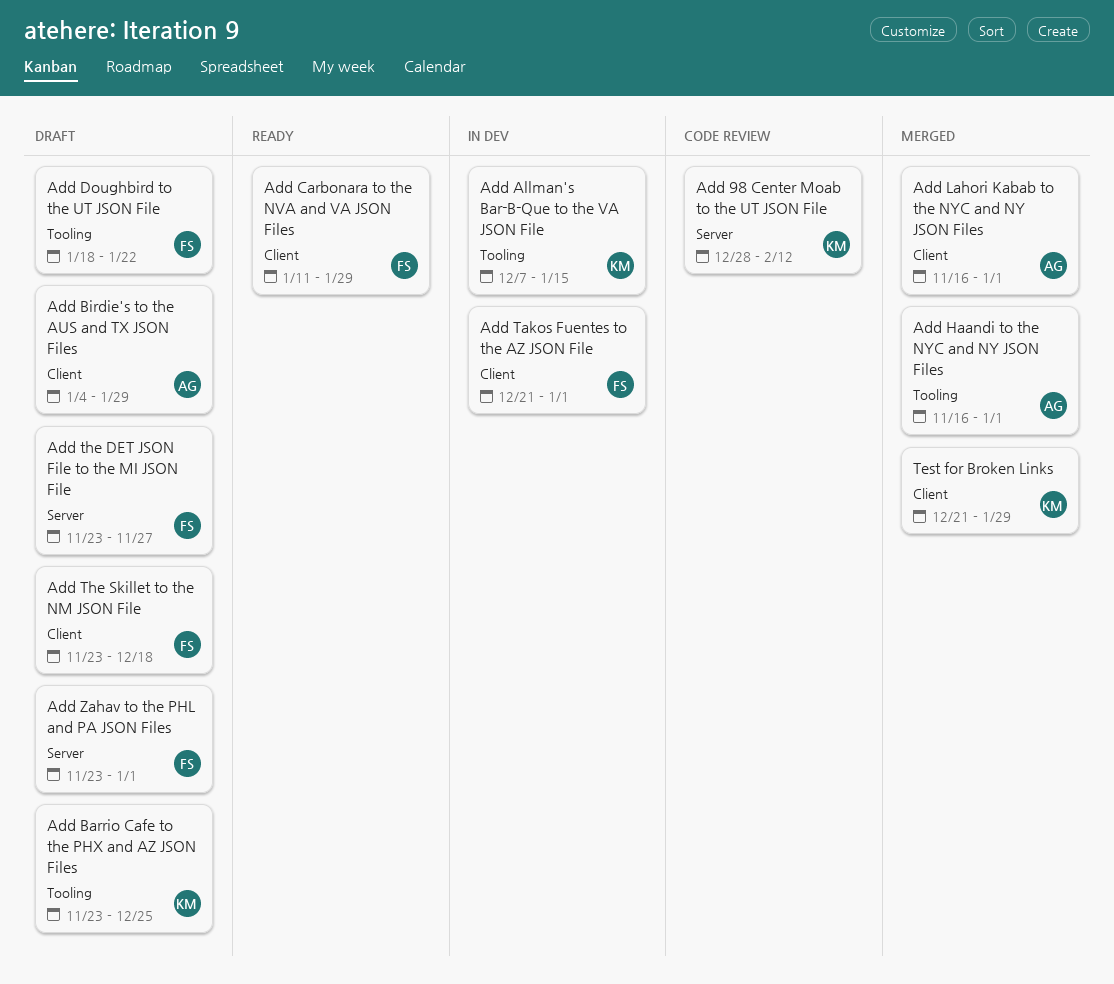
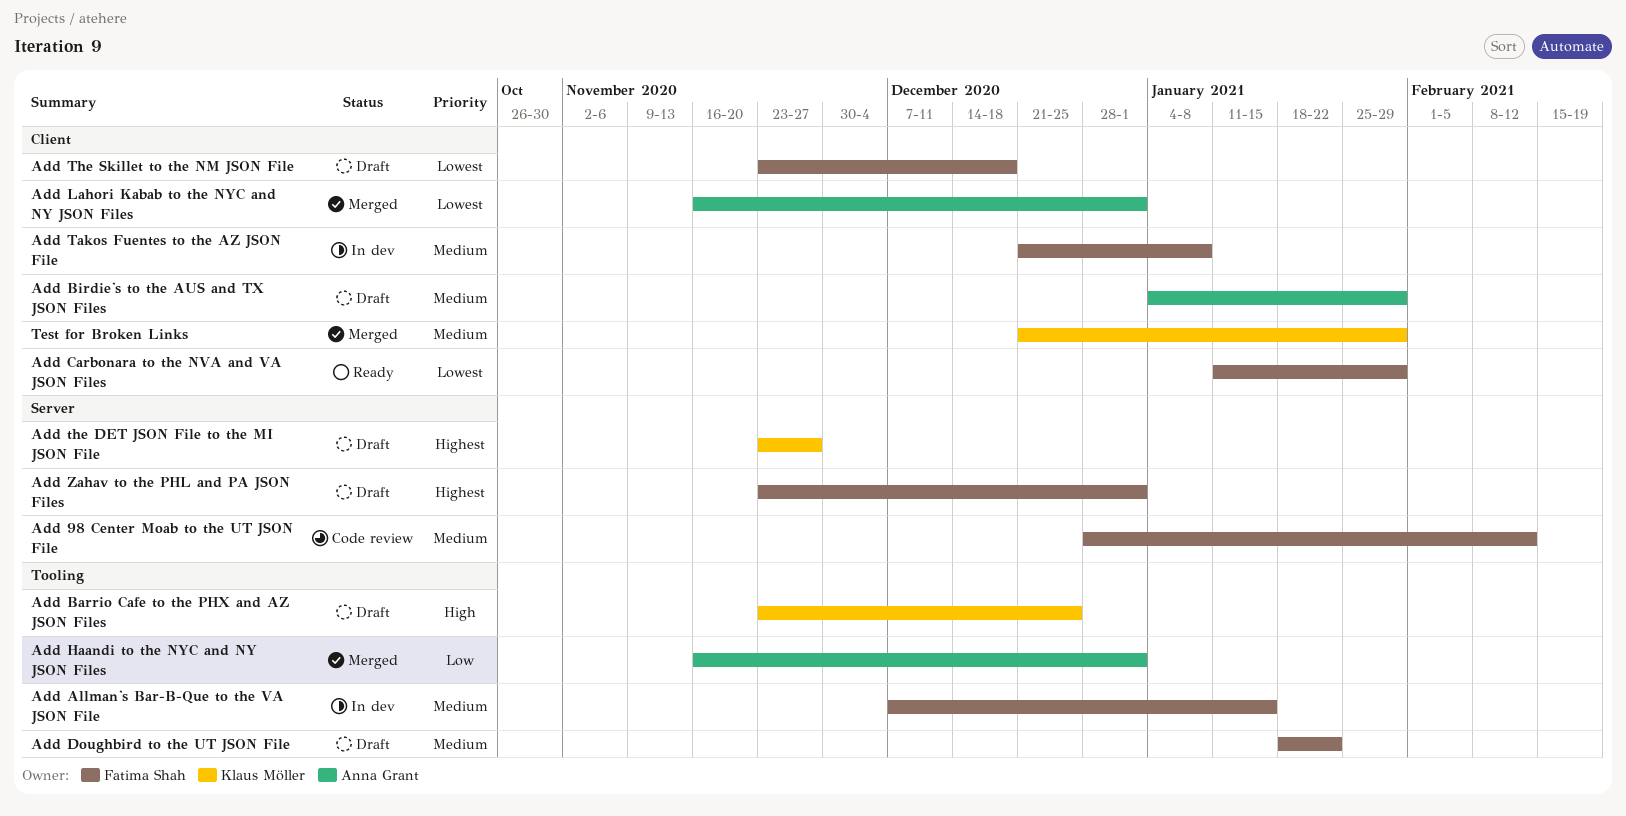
Add 98 Center Moab to the UT JSON File, owner: Klaus Möller -> Fatima Shah
Add Allman's Bar-B-Que to the VA JSON File, owner: Klaus Möller -> Fatima Shah
Add Takos Fuentes to the AZ JSON File, due: Jan 1 -> Jan 8
Add the DET JSON File to the MI JSON File, owner: Fatima Shah -> Klaus Möller

